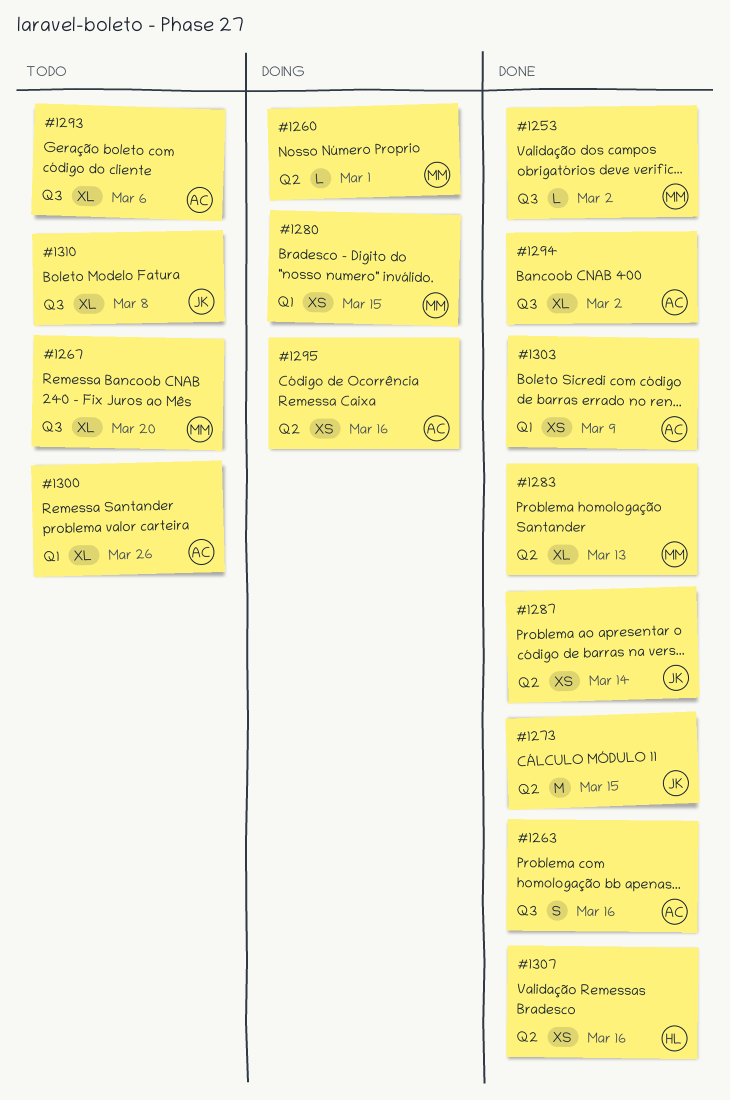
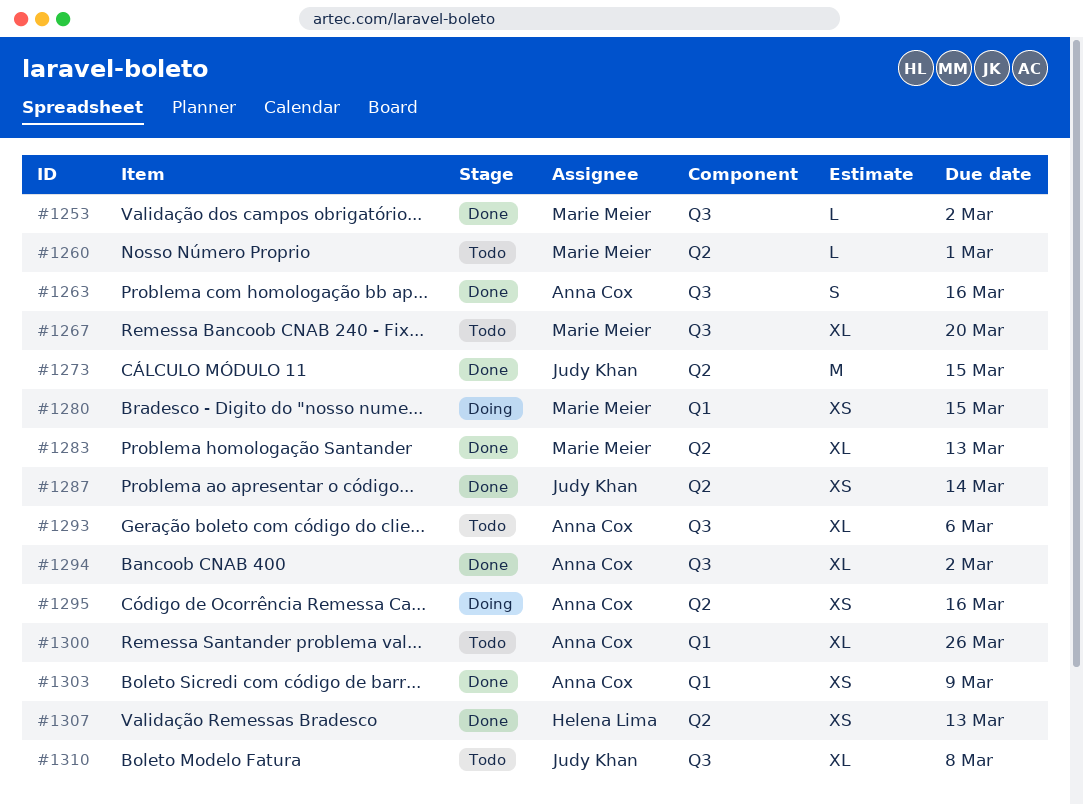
#1260, status: Doing -> Todo
#1307, due: Mar 16 -> Mar 13

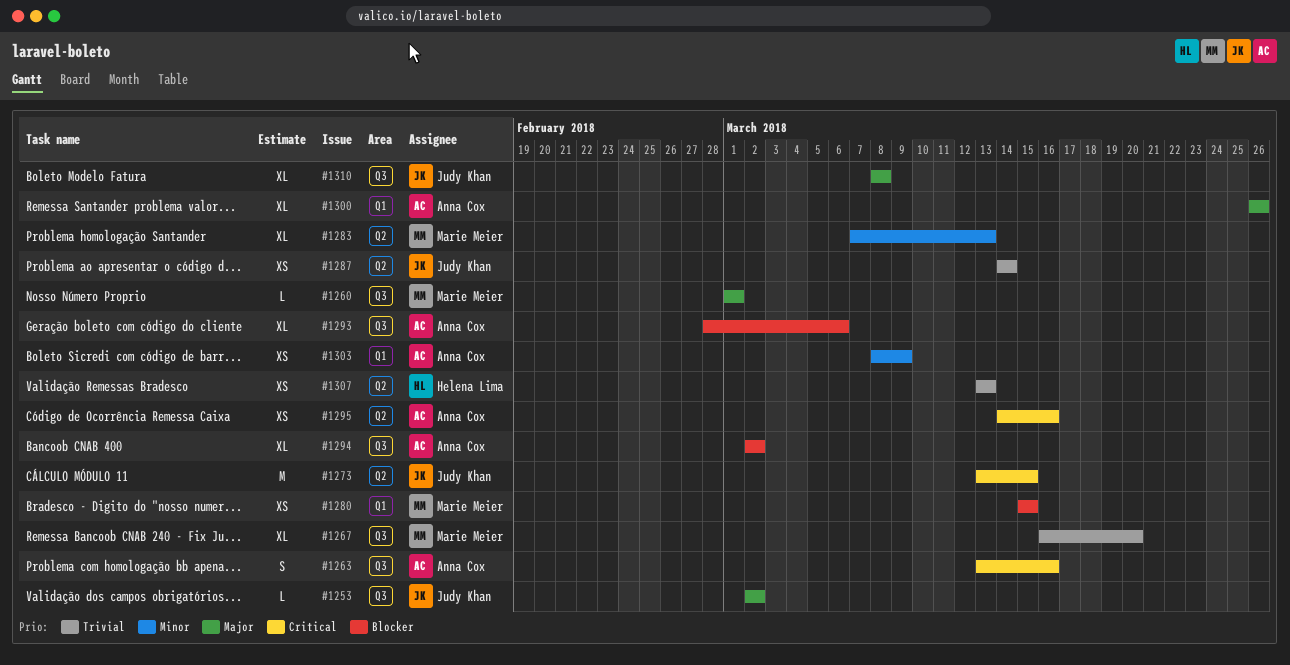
#1253, owner: Marie Meier -> Judy Khan
#1260, label: Q2 -> Q3

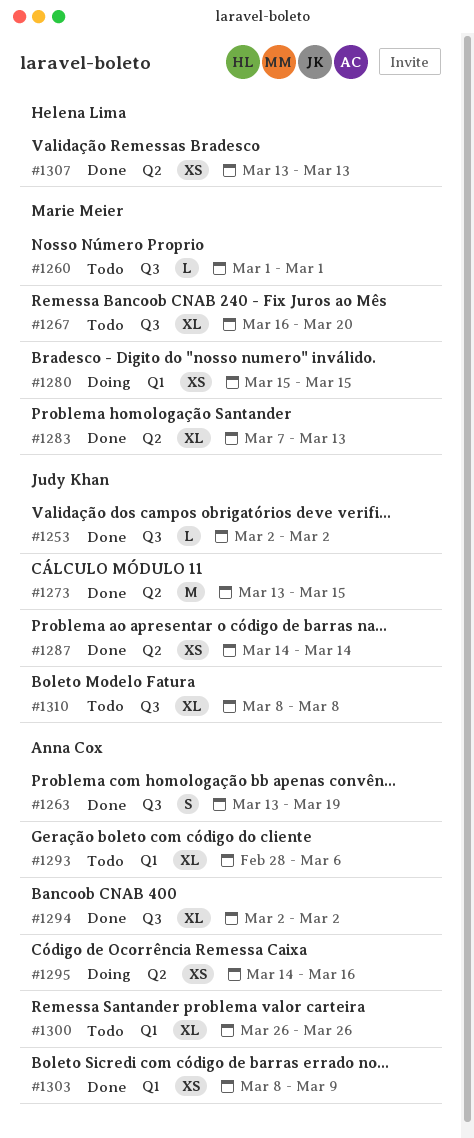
#1263, due: Mar 16 -> Mar 19
#1293, label: Q3 -> Q1

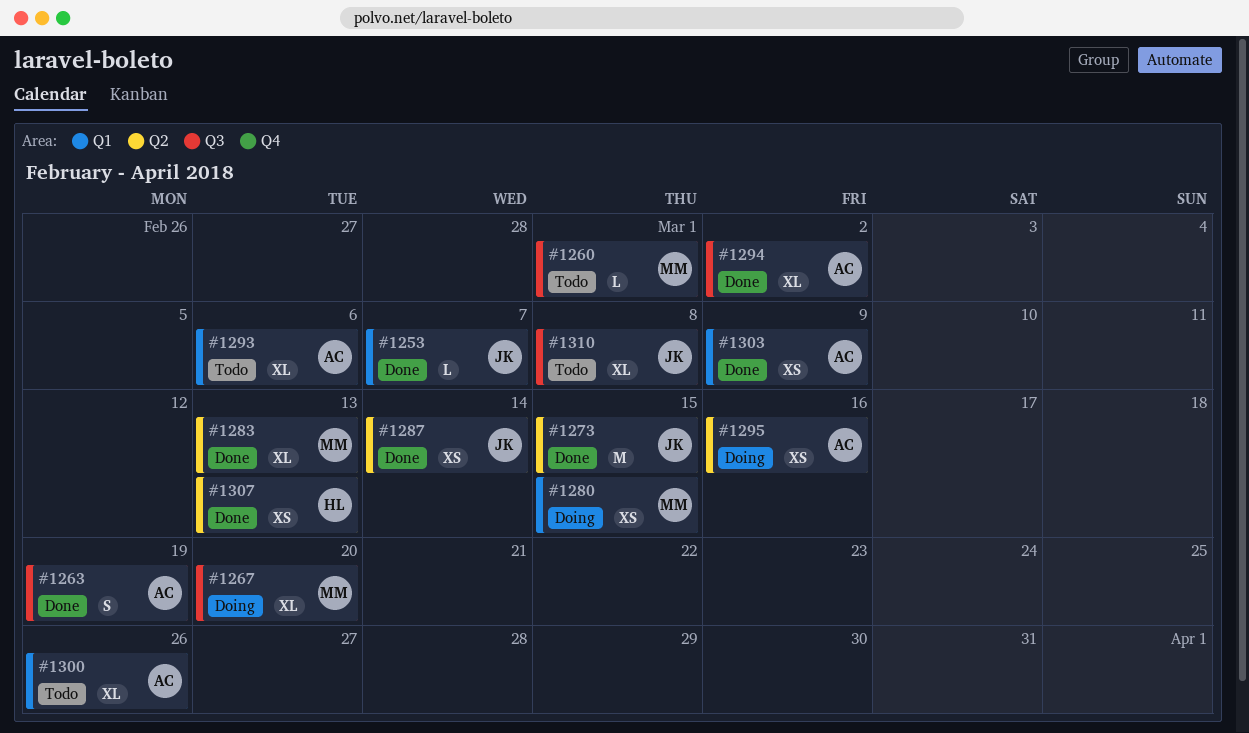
#1253, label: Q3 -> Q1
#1253, due: Mar 2 -> Mar 7
#1267, status: Todo -> Doing

